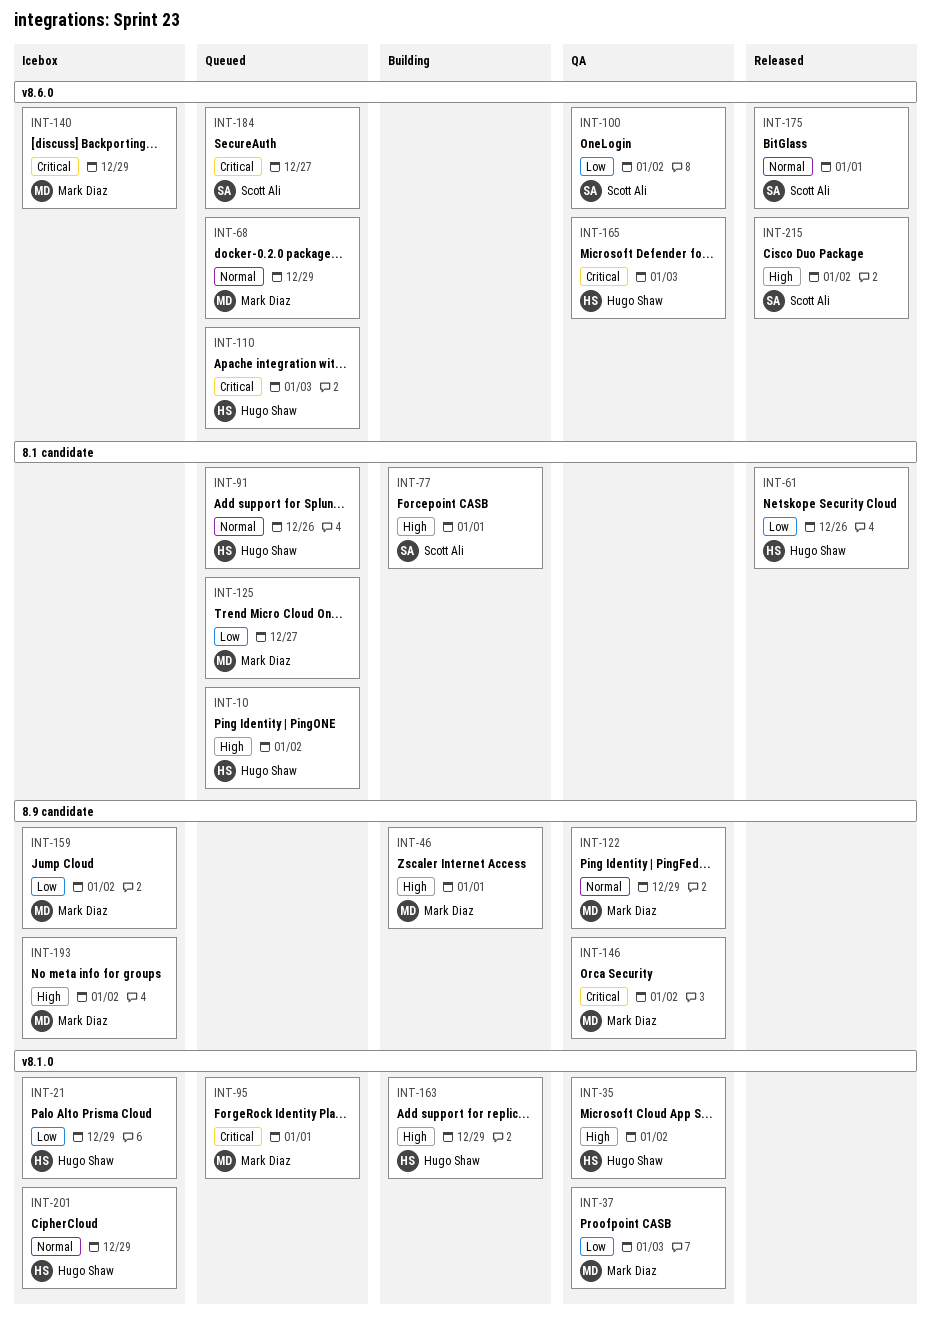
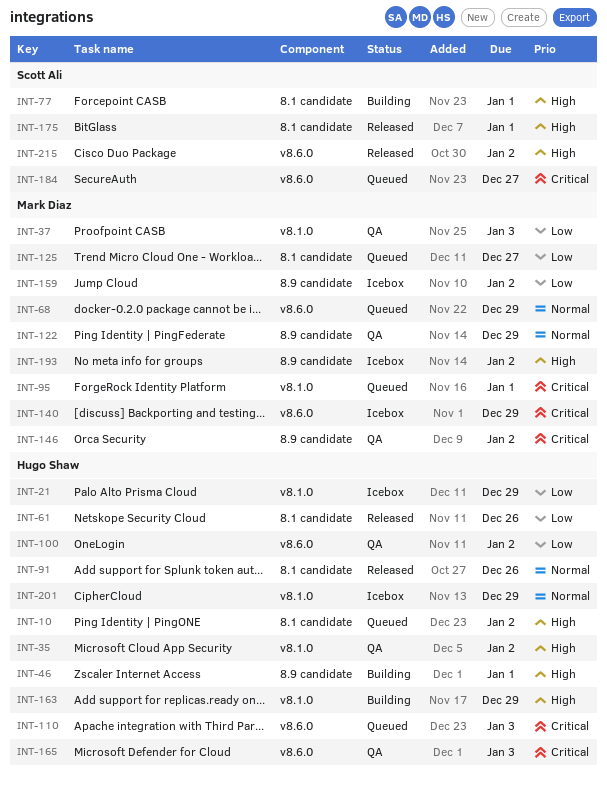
INT-46, owner: Mark Diaz -> Hugo Shaw
INT-91, status: Queued -> Released
INT-100, owner: Scott Ali -> Hugo Shaw
INT-175, priority: Normal -> High
INT-175, label: v8.6.0 -> 8.1 candidate

